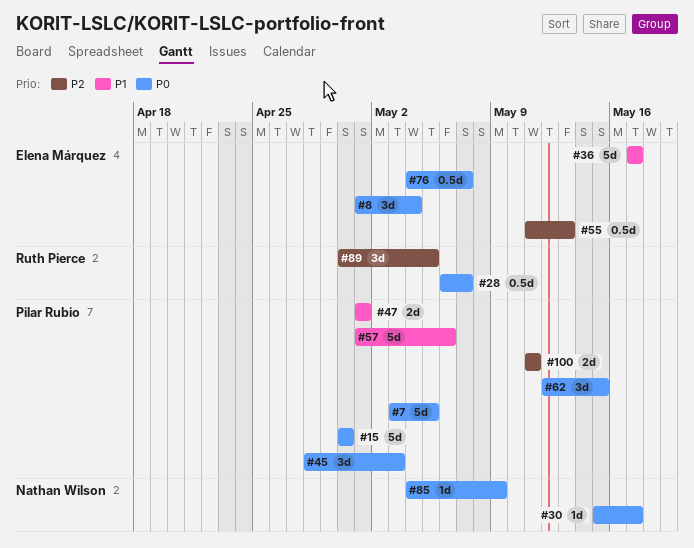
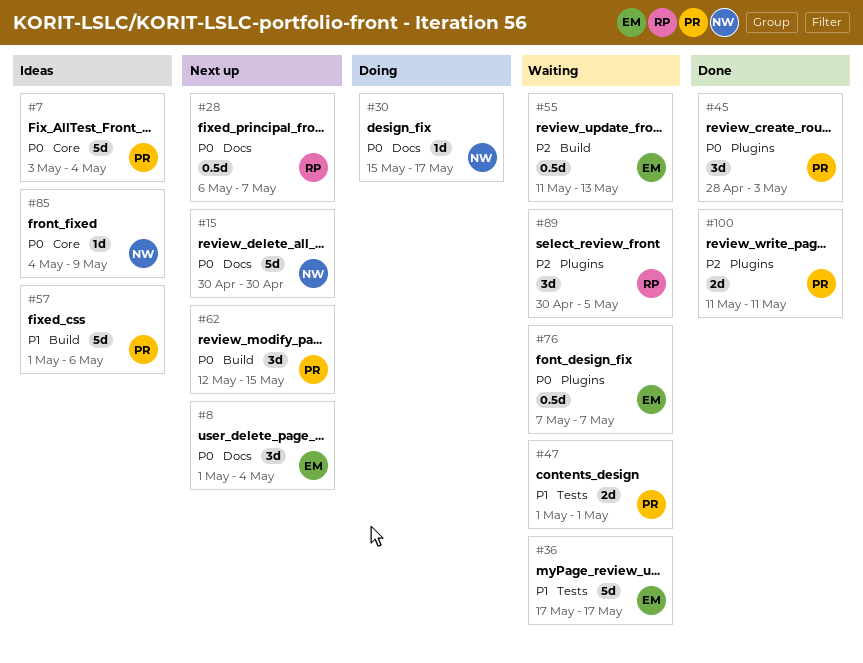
#7, due: May 5 -> May 4
#15, owner: Pilar Rubio -> Nathan Wilson
#76, start: May 4 -> May 7

